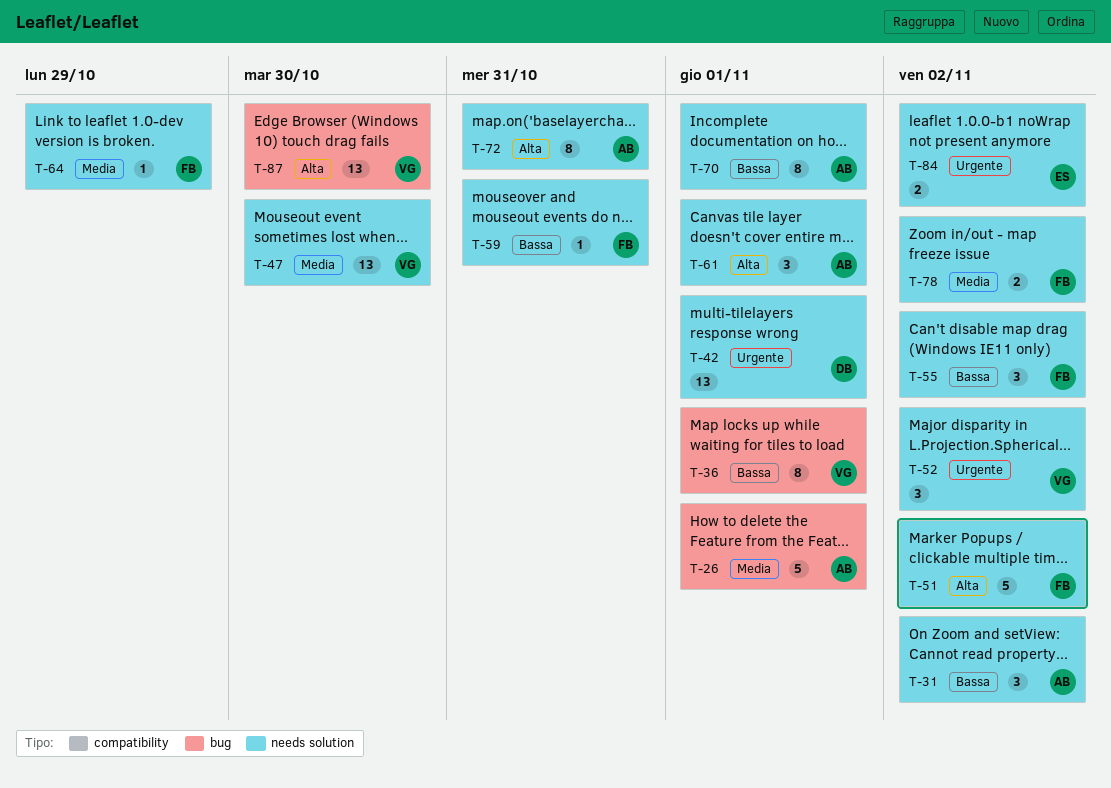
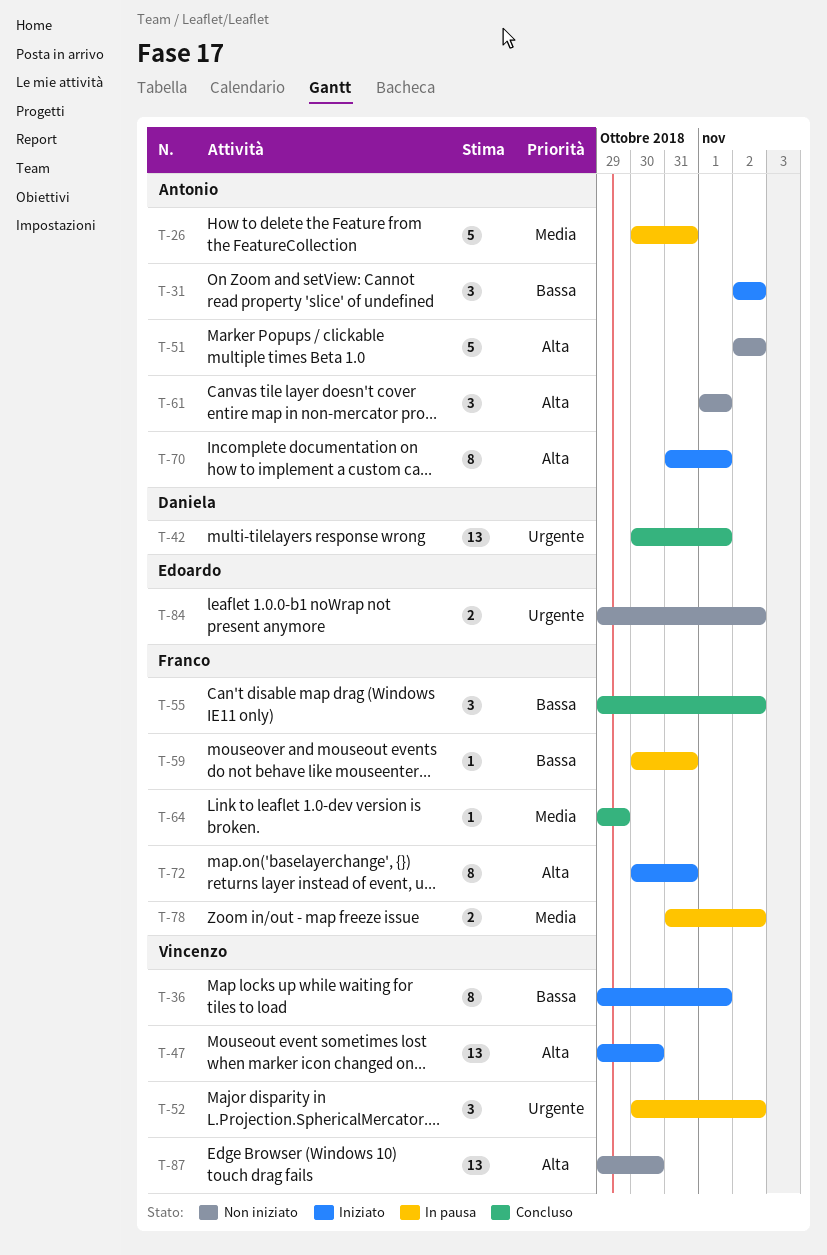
T-26, due: Nov 1 -> Oct 31
T-47, priority: Media -> Alta
T-51, owner: Franco -> Antonio
T-70, priority: Bassa -> Alta
T-72, owner: Antonio -> Franco

